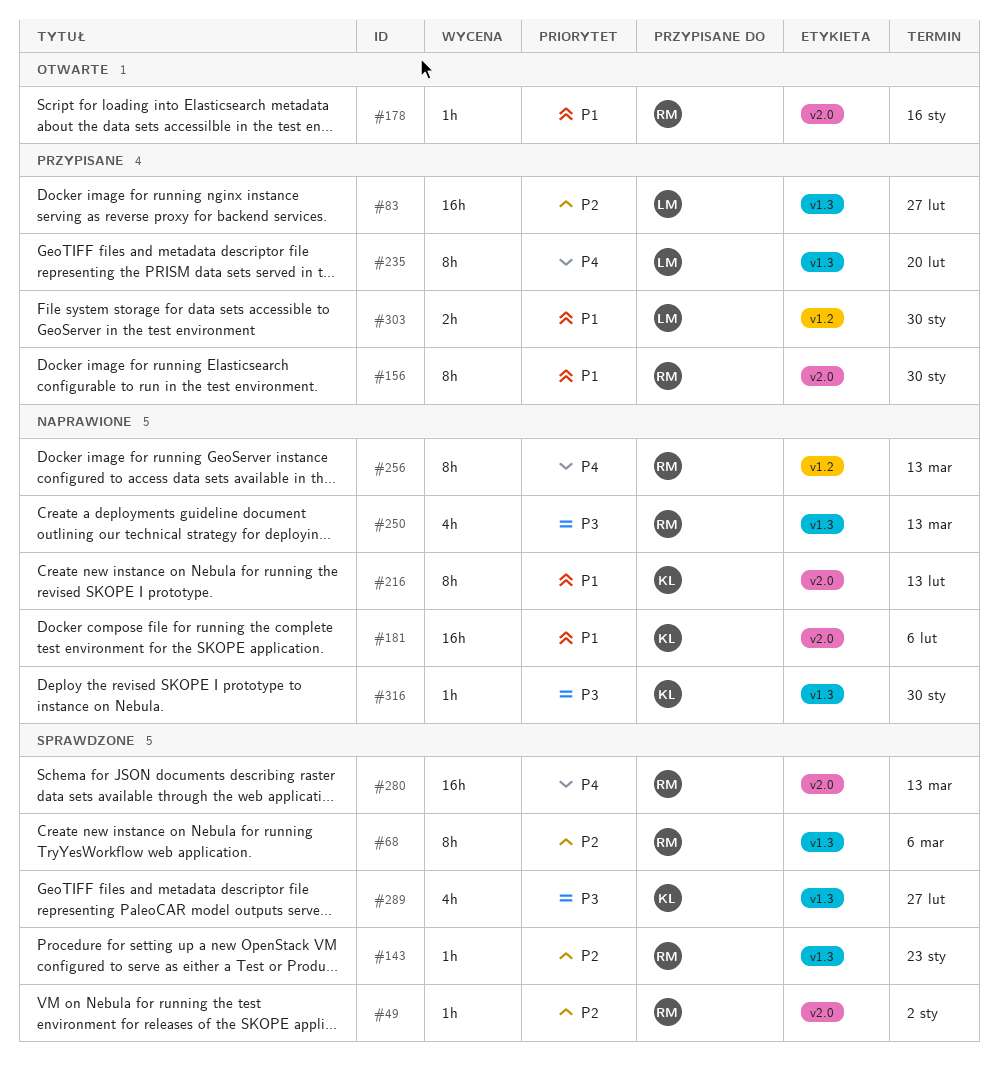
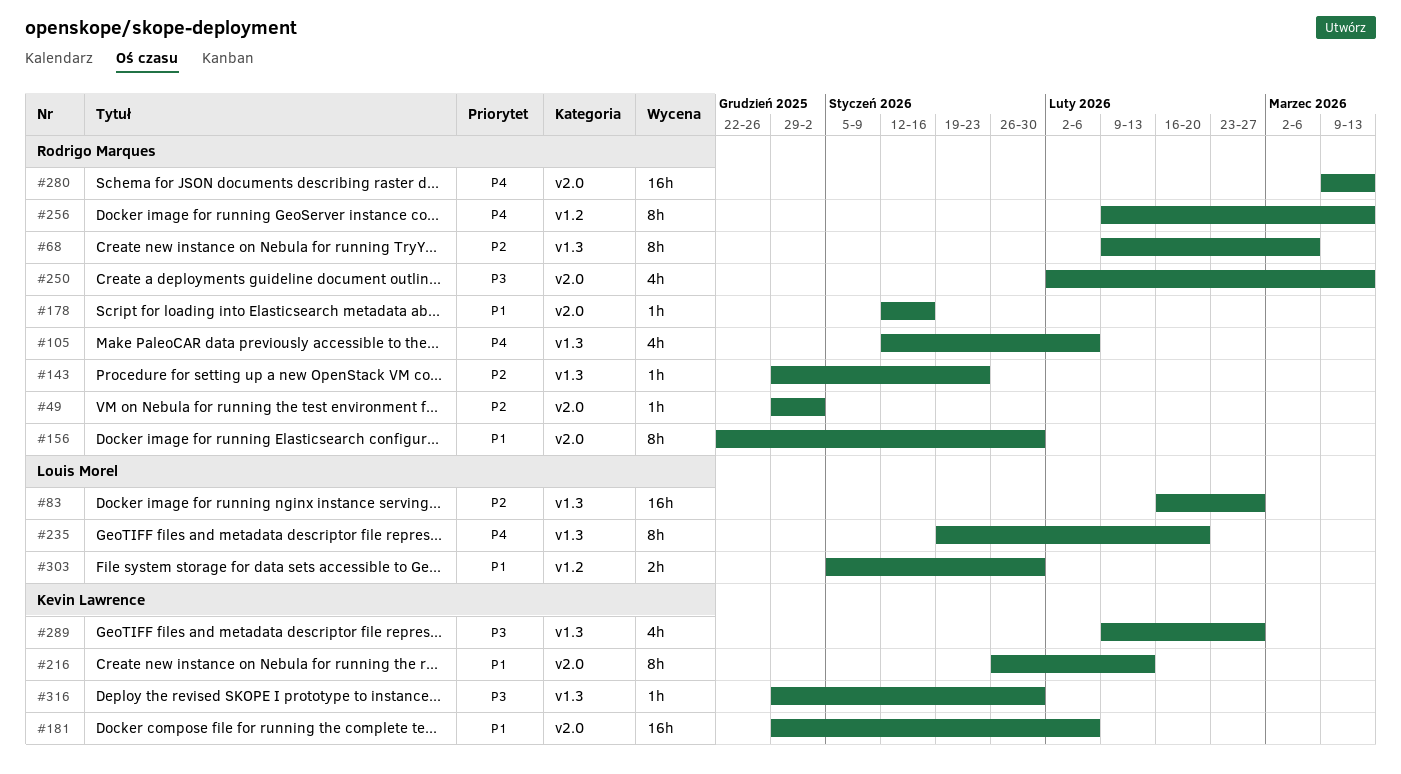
#105: none -> present
#250, label: v1.3 -> v2.0

